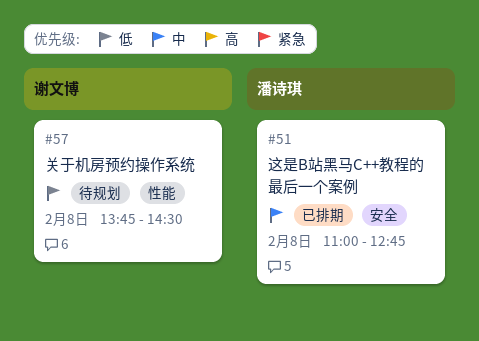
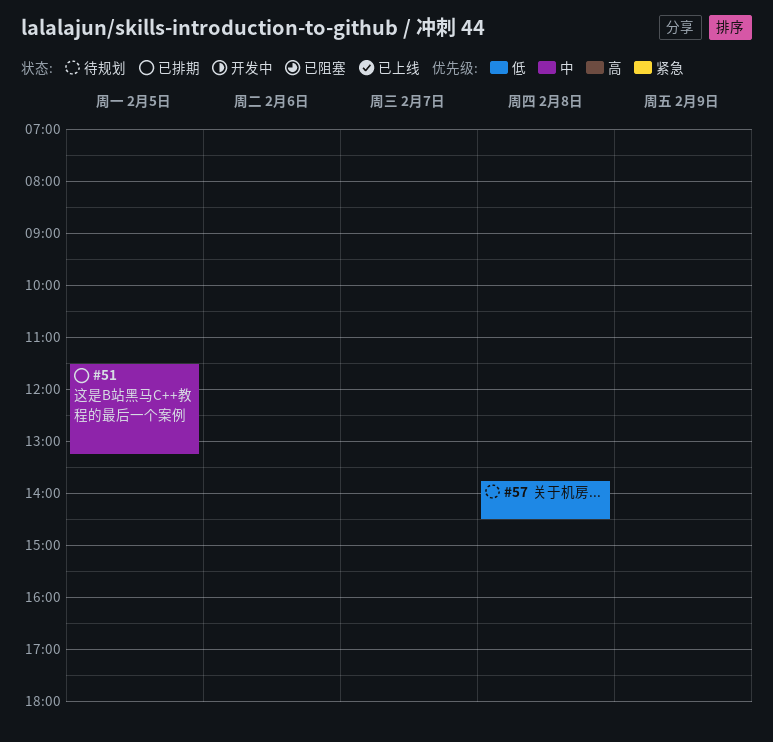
#51, day: Feb 8 -> Feb 5
#51, begins: 11:00 -> 11:30
#51, ends: 12:45 -> 13:15

